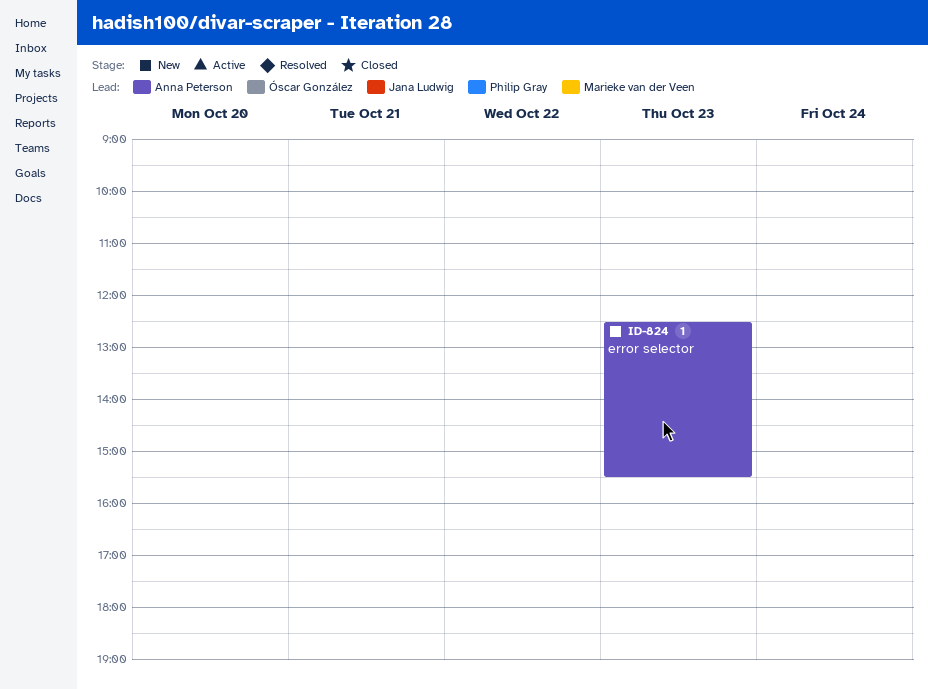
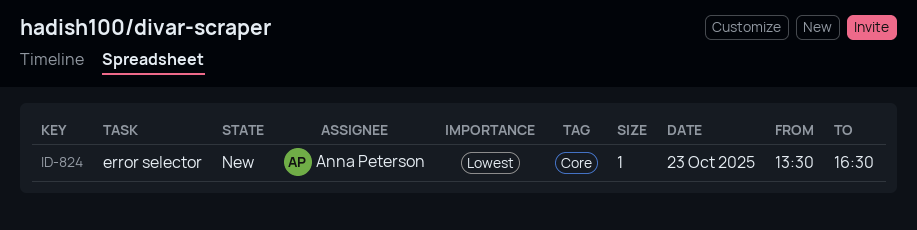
ID-824, begins: 12:30 -> 13:30
ID-824, ends: 15:30 -> 16:30

